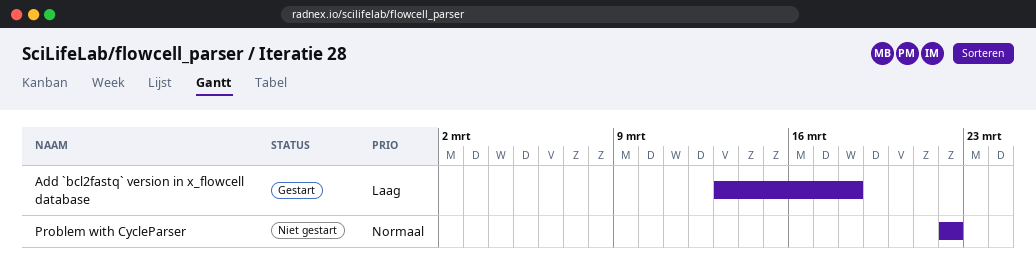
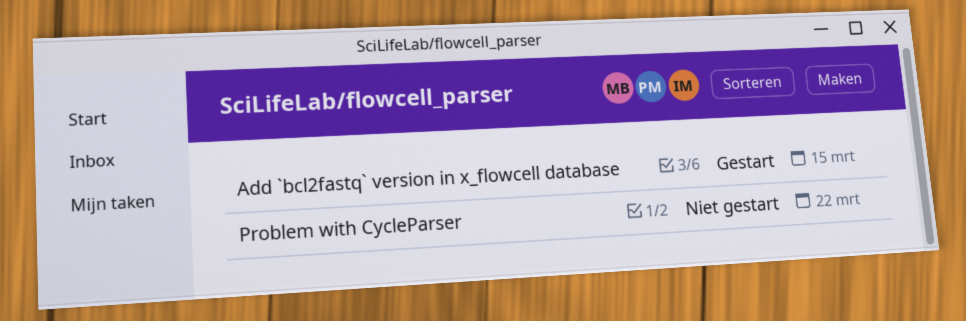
Add `bcl2fastq` version in x_flowcell database, due: Mar 18 -> Mar 15

